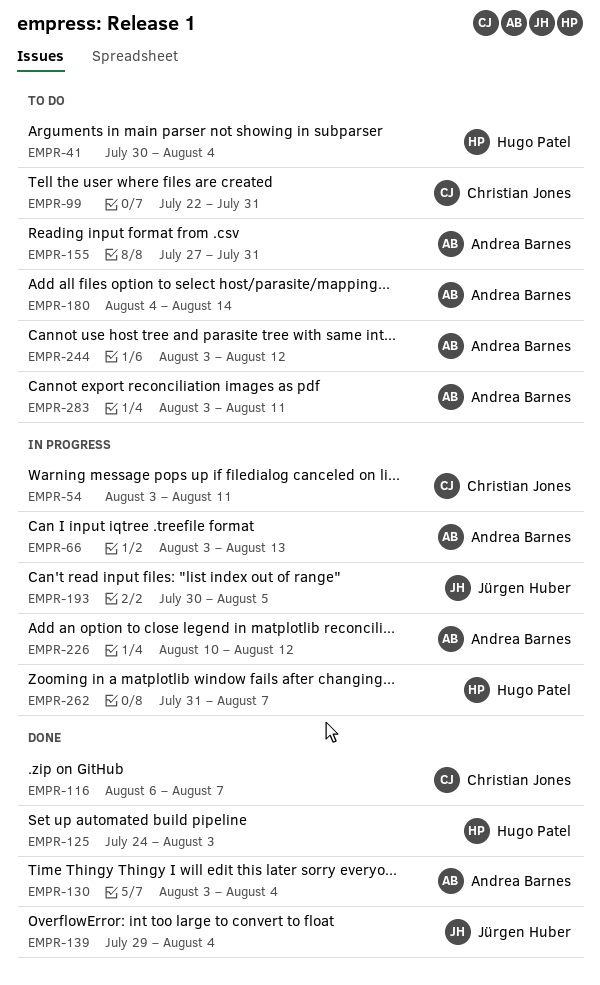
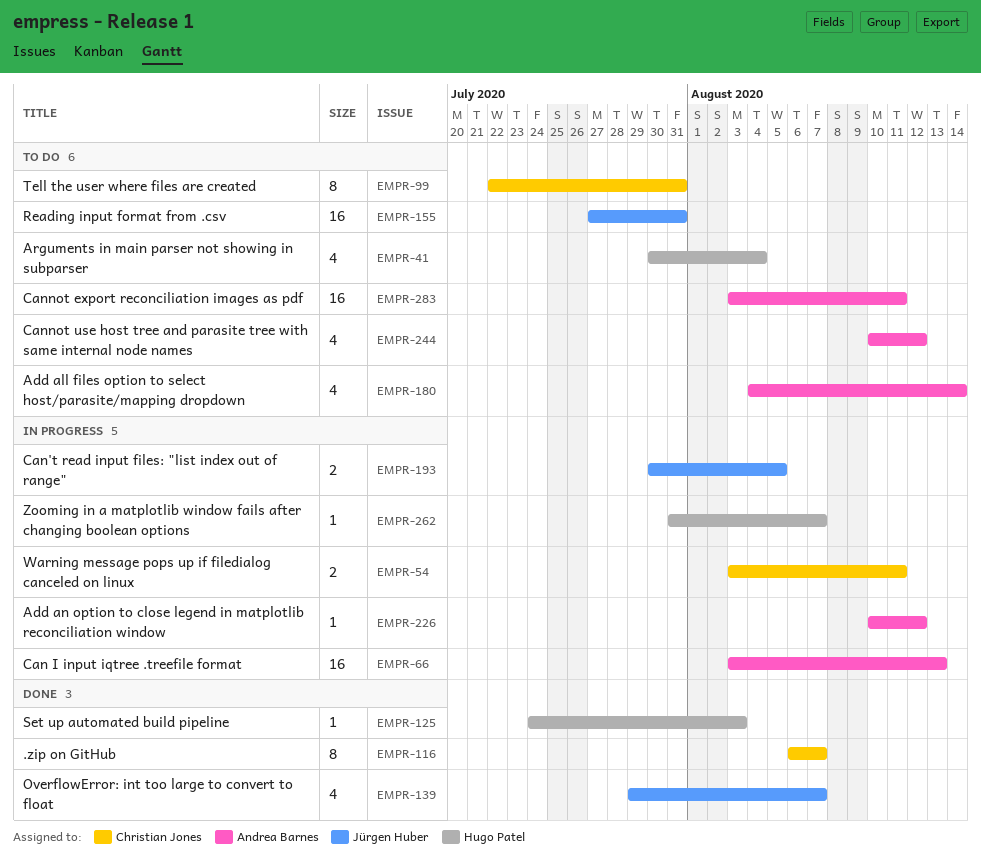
EMPR-130: present -> none
EMPR-139, due: Aug 4 -> Aug 7
EMPR-155, owner: Andrea Barnes -> Jürgen Huber
EMPR-244, start: Aug 3 -> Aug 10

